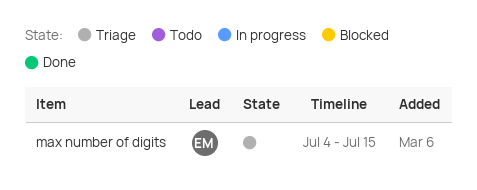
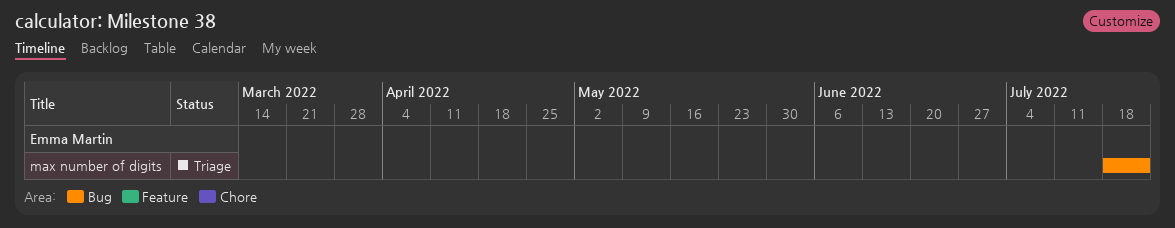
max number of digits, start: Jul 4 -> Jul 18
max number of digits, due: Jul 15 -> Jul 22

